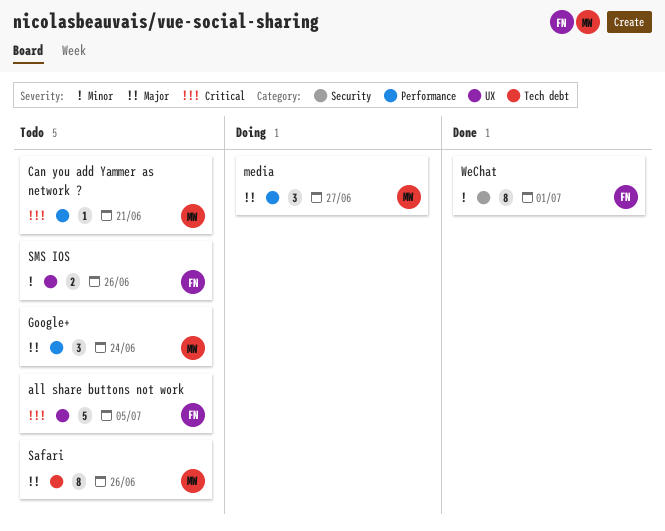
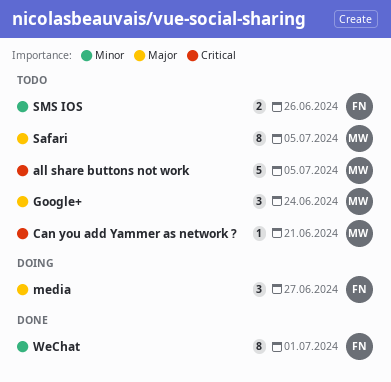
all share buttons not work, owner: FN -> MW
media, owner: MW -> FN
Safari, due: Jun 26 -> Jul 5

